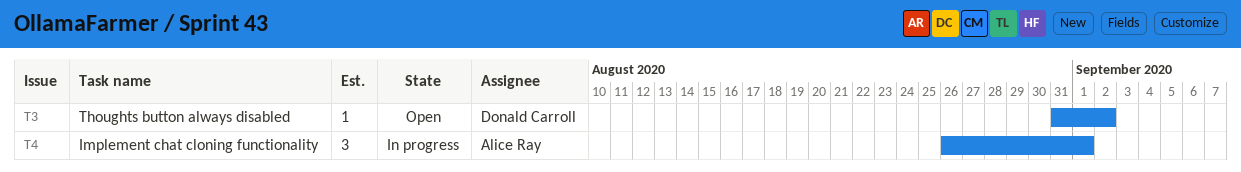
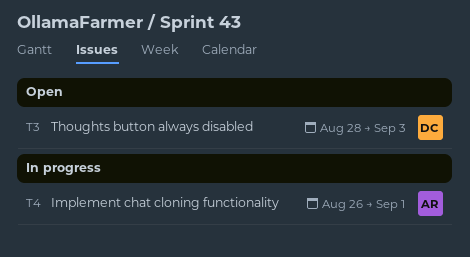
T3, start: Aug 31 -> Aug 28
T3, due: Sep 2 -> Sep 3

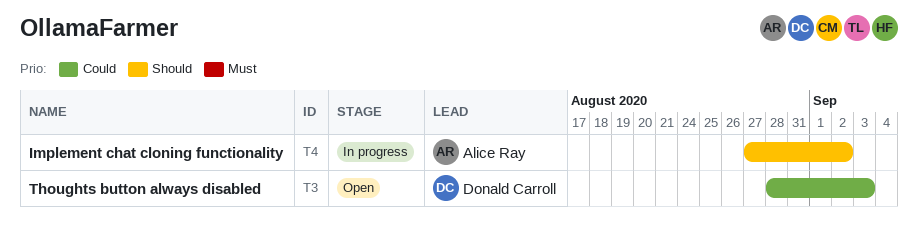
T4, start: Aug 26 -> Aug 27
T4, due: Sep 1 -> Sep 2

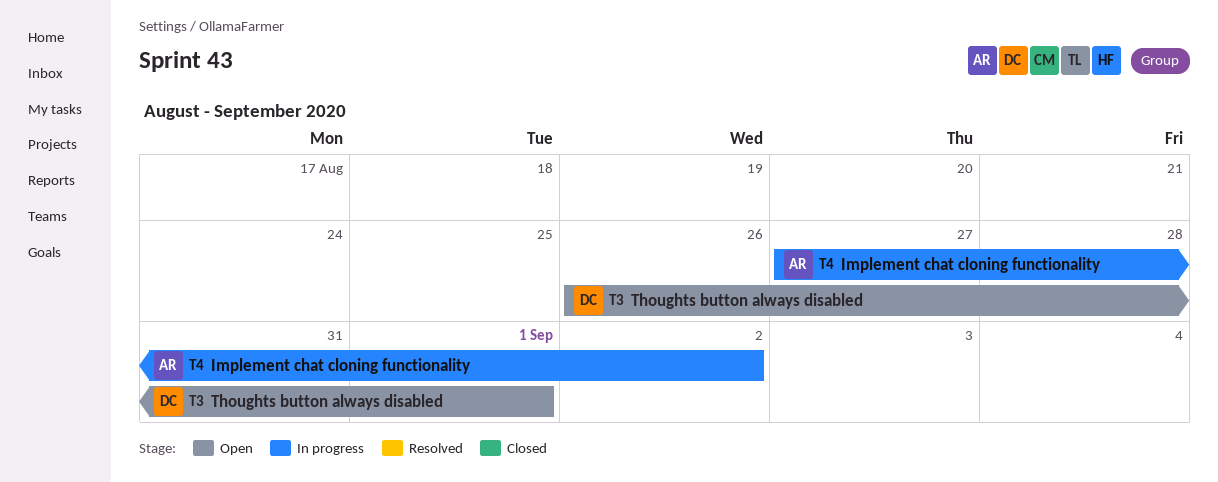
T3, start: Aug 28 -> Aug 26
T3, due: Sep 3 -> Sep 1

